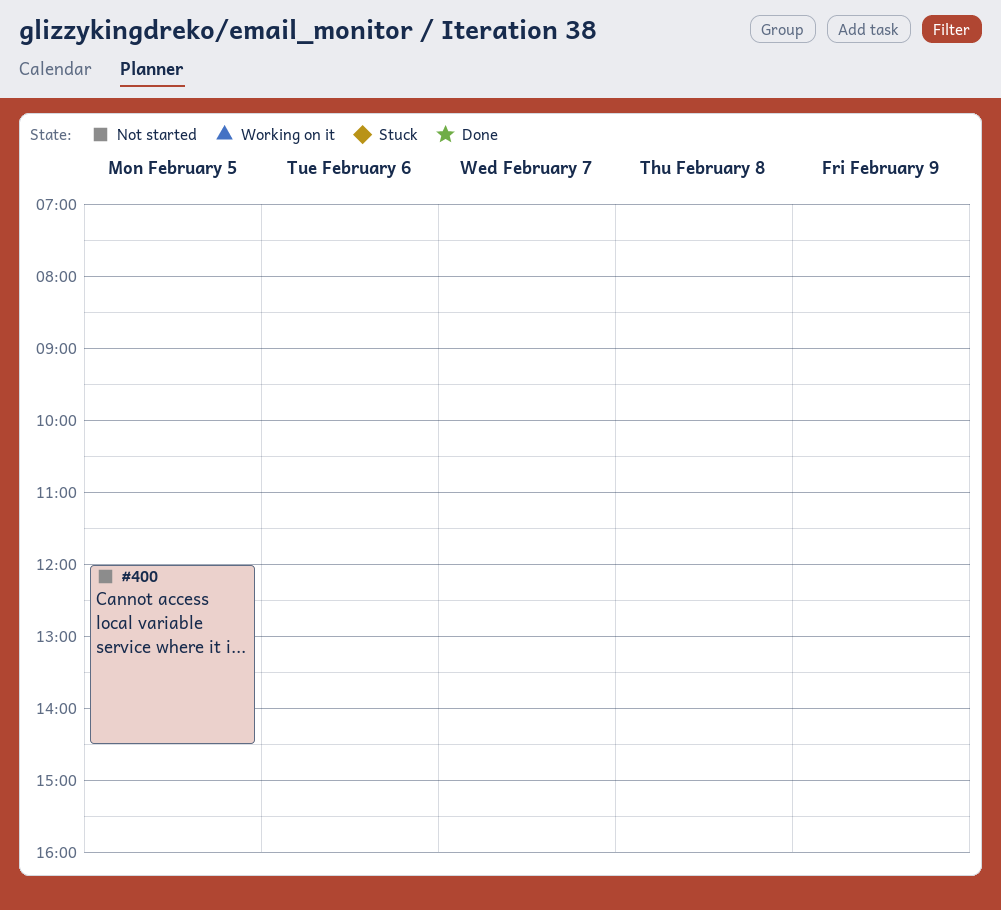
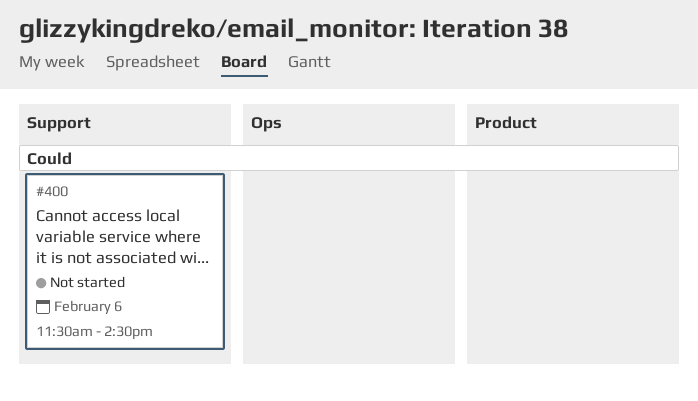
#400, day: Feb 5 -> Feb 6
#400, begins: 12:00 -> 11:30

